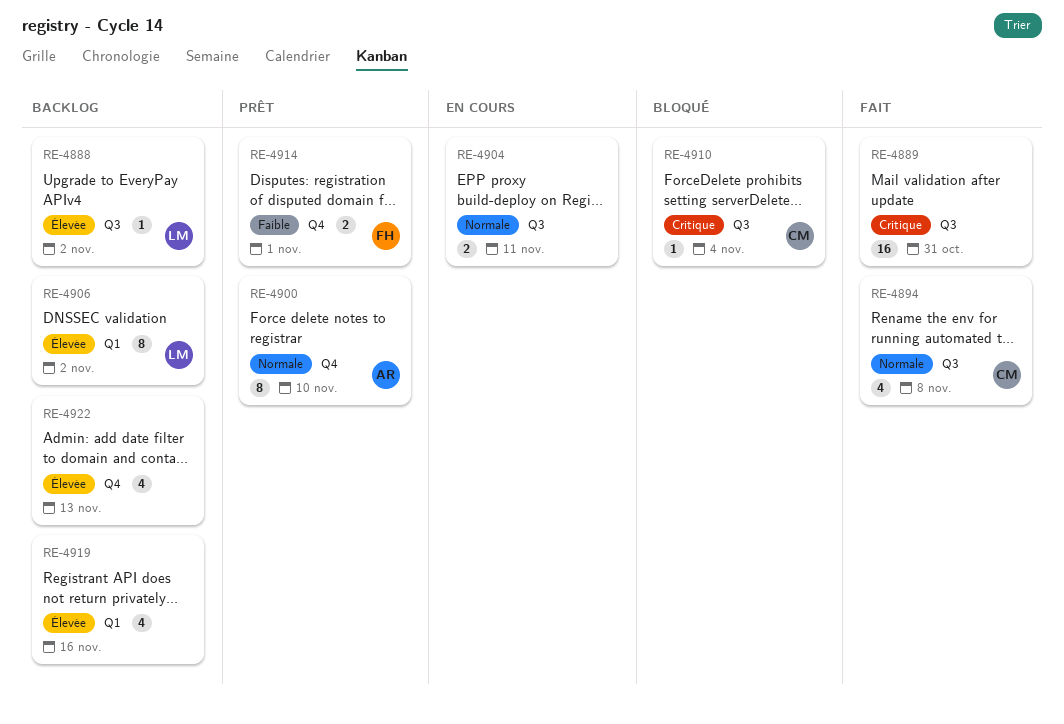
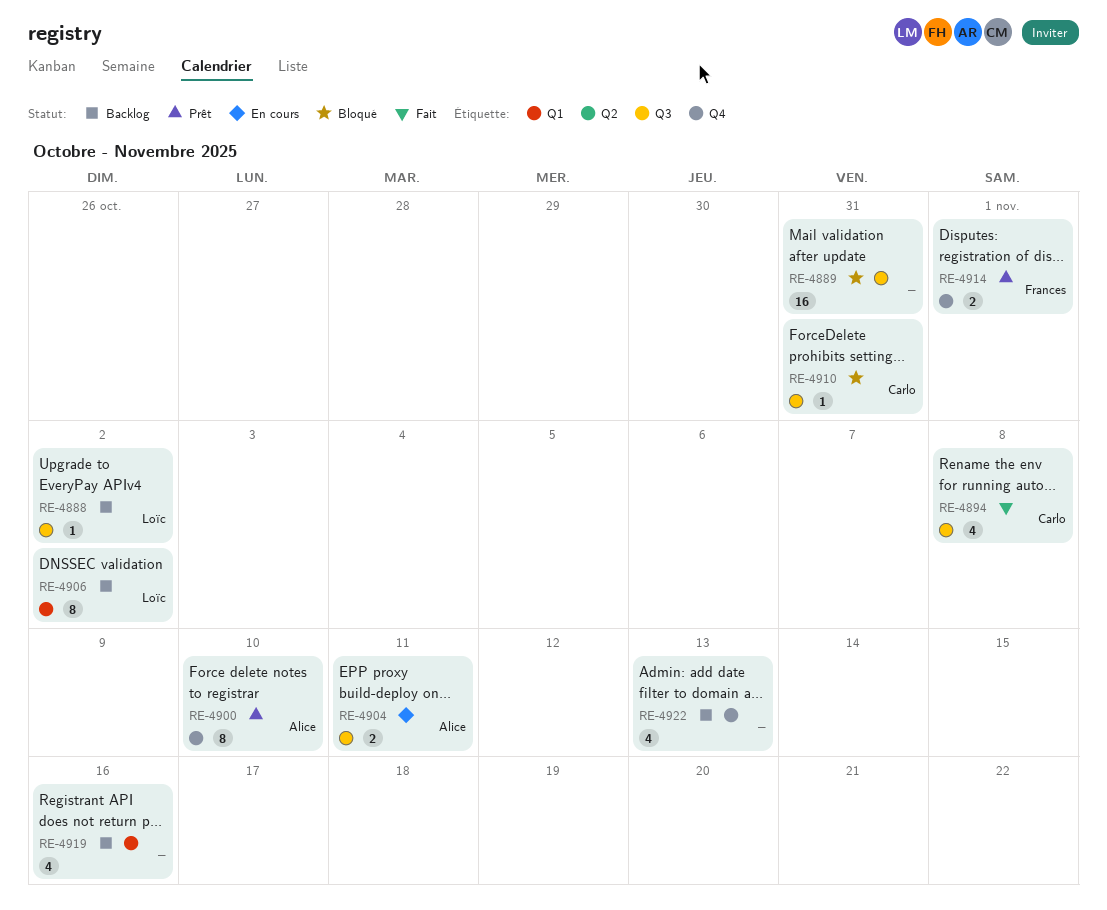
RE-4889, status: Fait -> Bloqué
RE-4904, owner: none -> Alice
RE-4910, due: Nov 4 -> Oct 31

